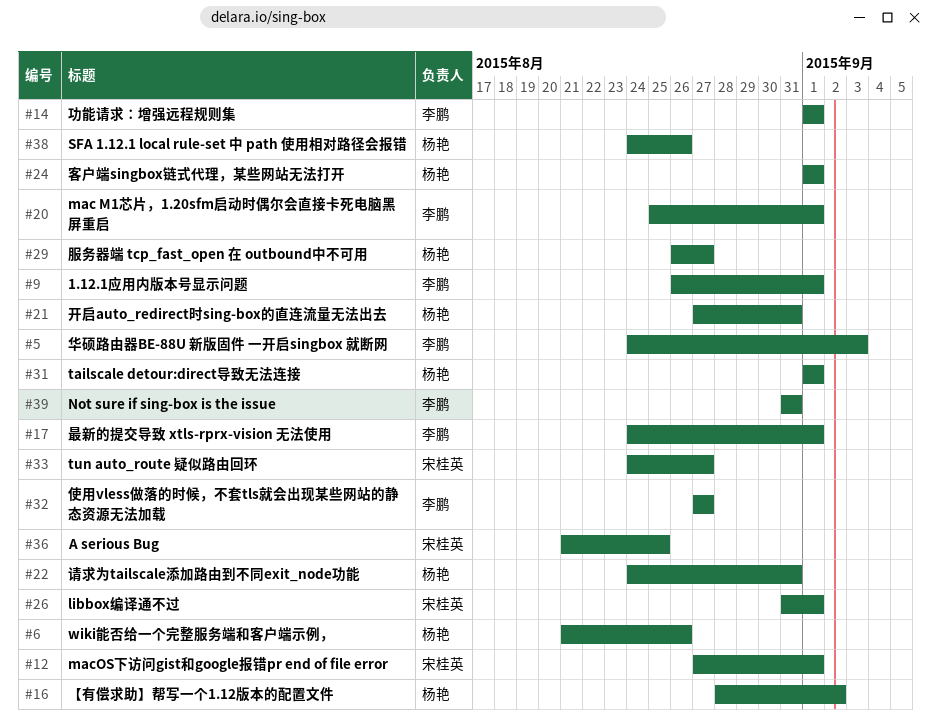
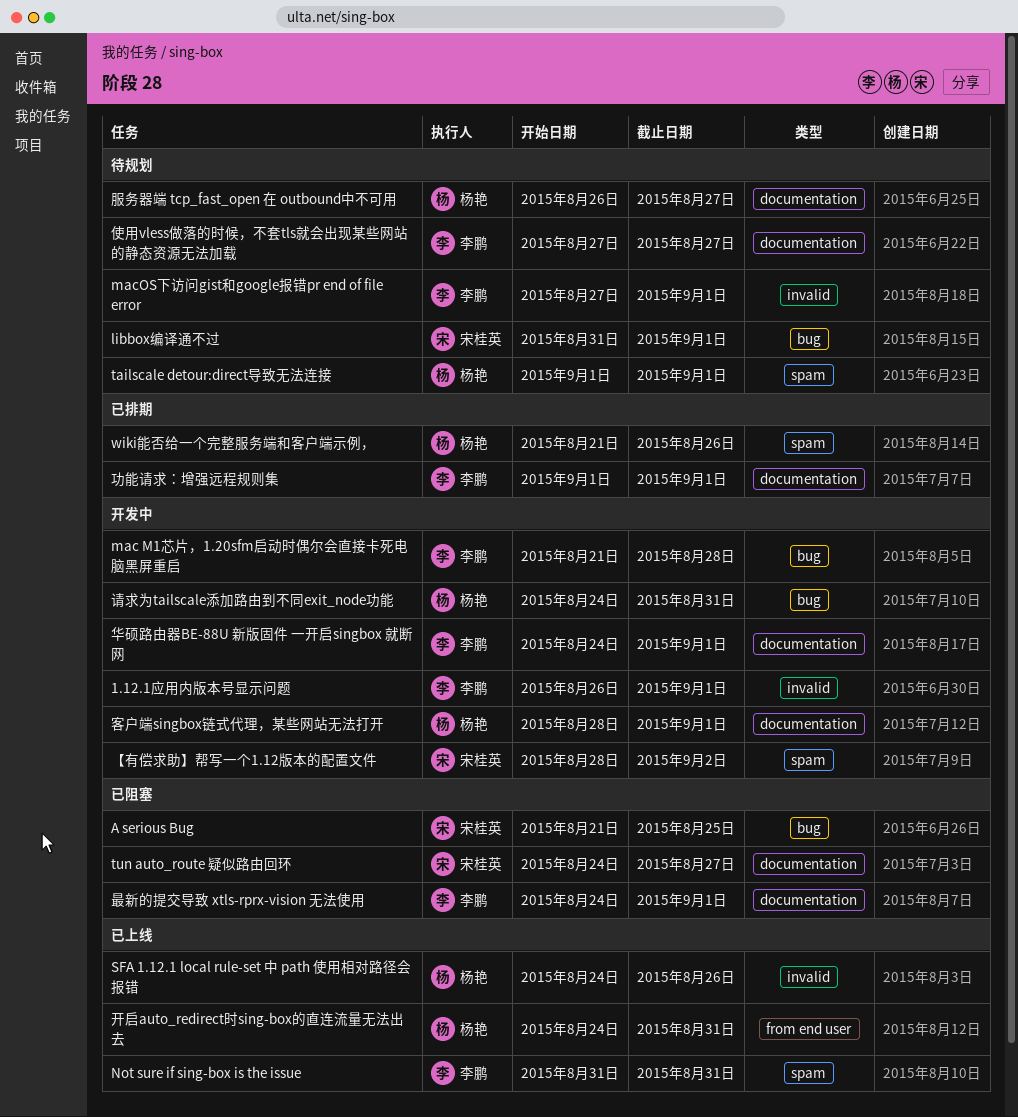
mac M1芯片，1.20sfm启动时偶尔会直接卡死电脑黑屏重启, start: Aug 25 -> Aug 21
mac M1芯片，1.20sfm启动时偶尔会直接卡死电脑黑屏重启, due: Sep 1 -> Aug 28
macOS下访问gist和google报错pr end of file error, owner: 宋桂英 -> 李鹏
【有偿求助】帮写一个1.12版本的配置文件, owner: 杨艳 -> 宋桂英
华硕路由器BE-88U 新版固件 一开启singbox 就断网, due: Sep 3 -> Sep 1
客户端singbox链式代理，某些网站无法打开, start: Sep 1 -> Aug 28
开启auto_redirect时sing-box的直连流量无法出去, start: Aug 27 -> Aug 24

